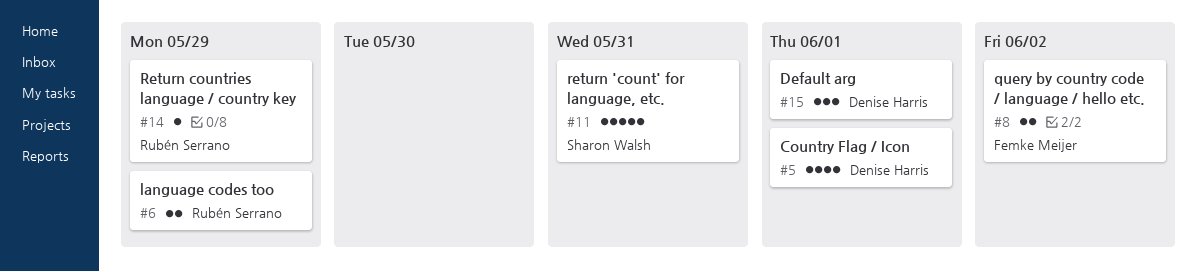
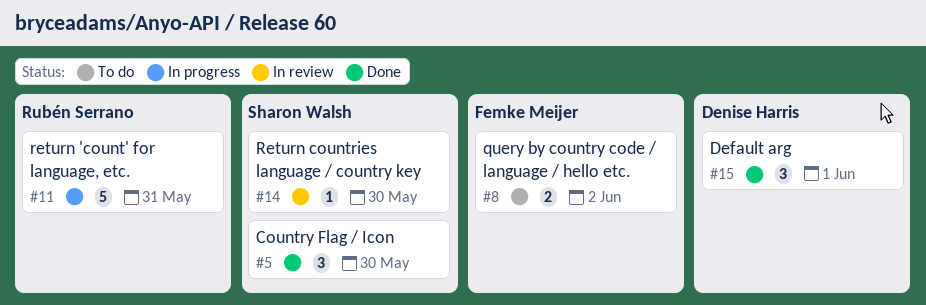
#5, owner: Denise Harris -> Sharon Walsh
#5, estimate: 4 -> 3
#5, due: Jun 1 -> May 30
#6: present -> none
#11, owner: Sharon Walsh -> Rubén Serrano
#14, owner: Rubén Serrano -> Sharon Walsh
#14, due: May 29 -> May 30

